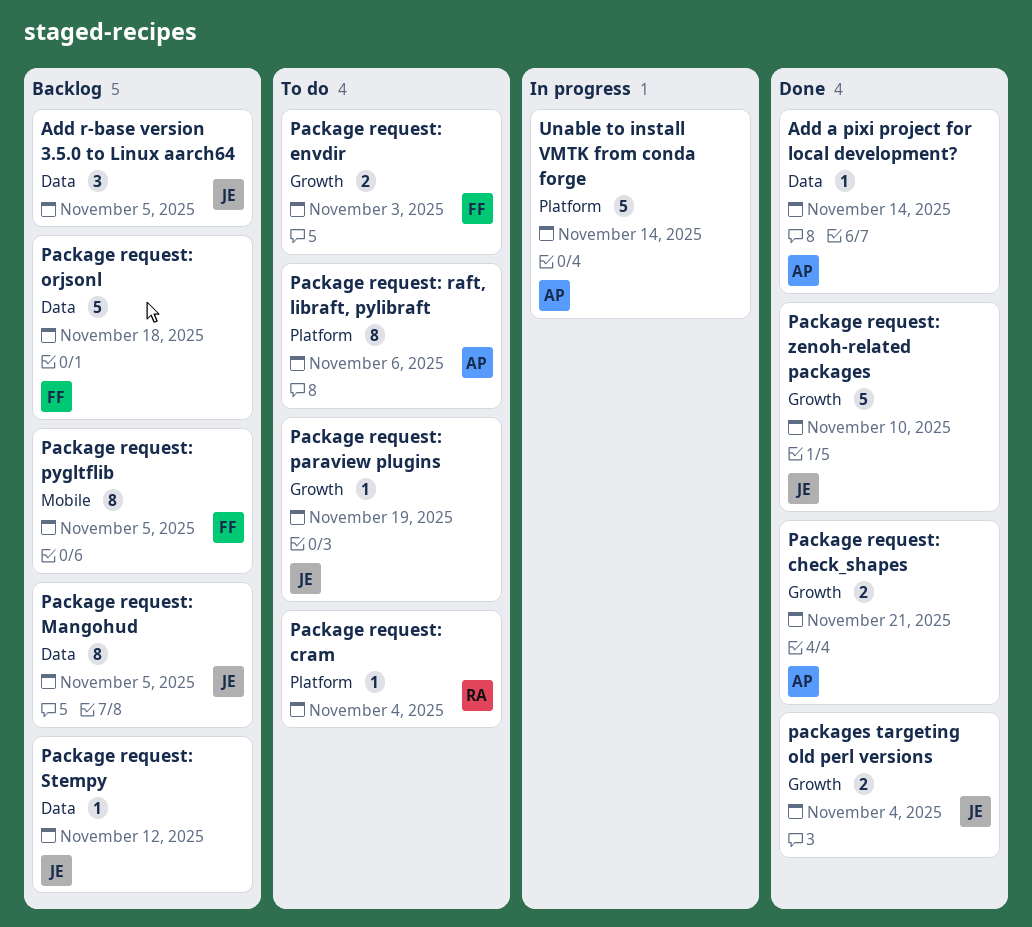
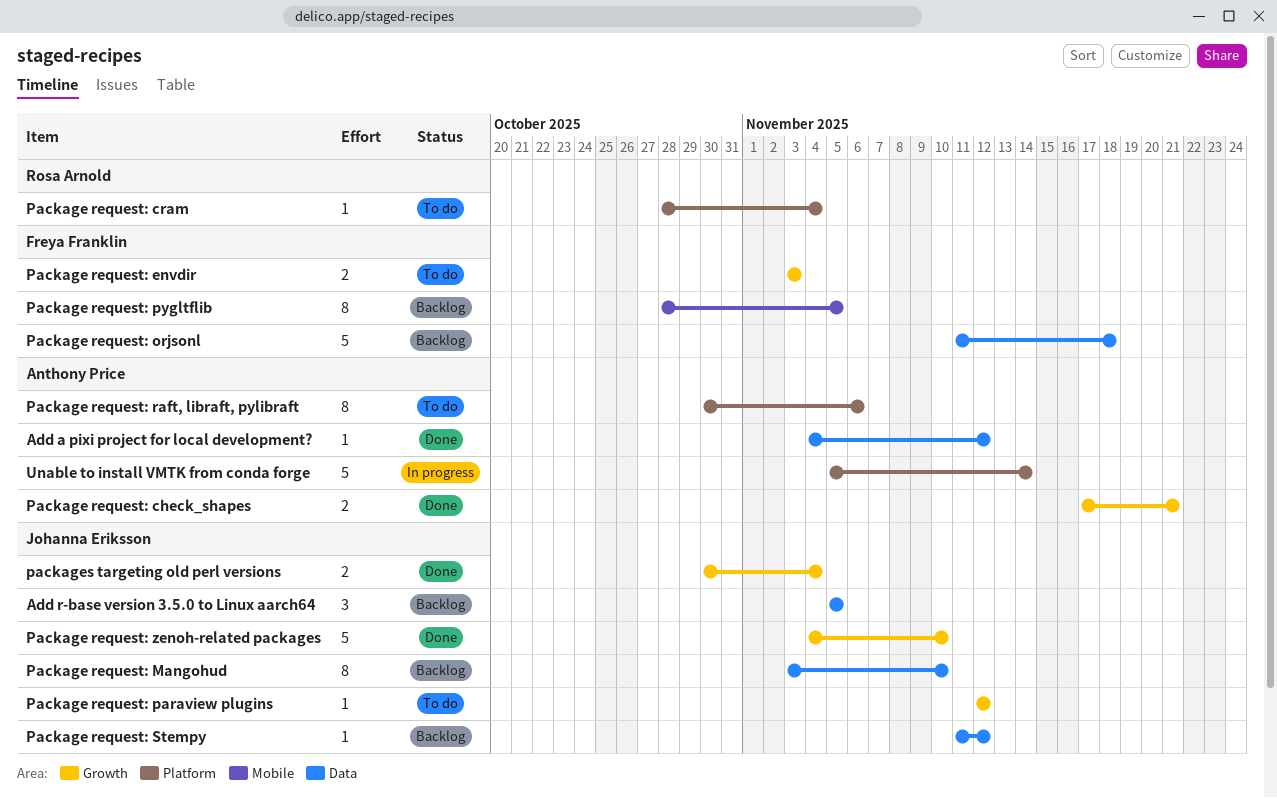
Add a pixi project for local development?, due: Nov 14 -> Nov 12
Package request: Mangohud, due: Nov 5 -> Nov 10
Package request: paraview plugins, due: Nov 19 -> Nov 12

